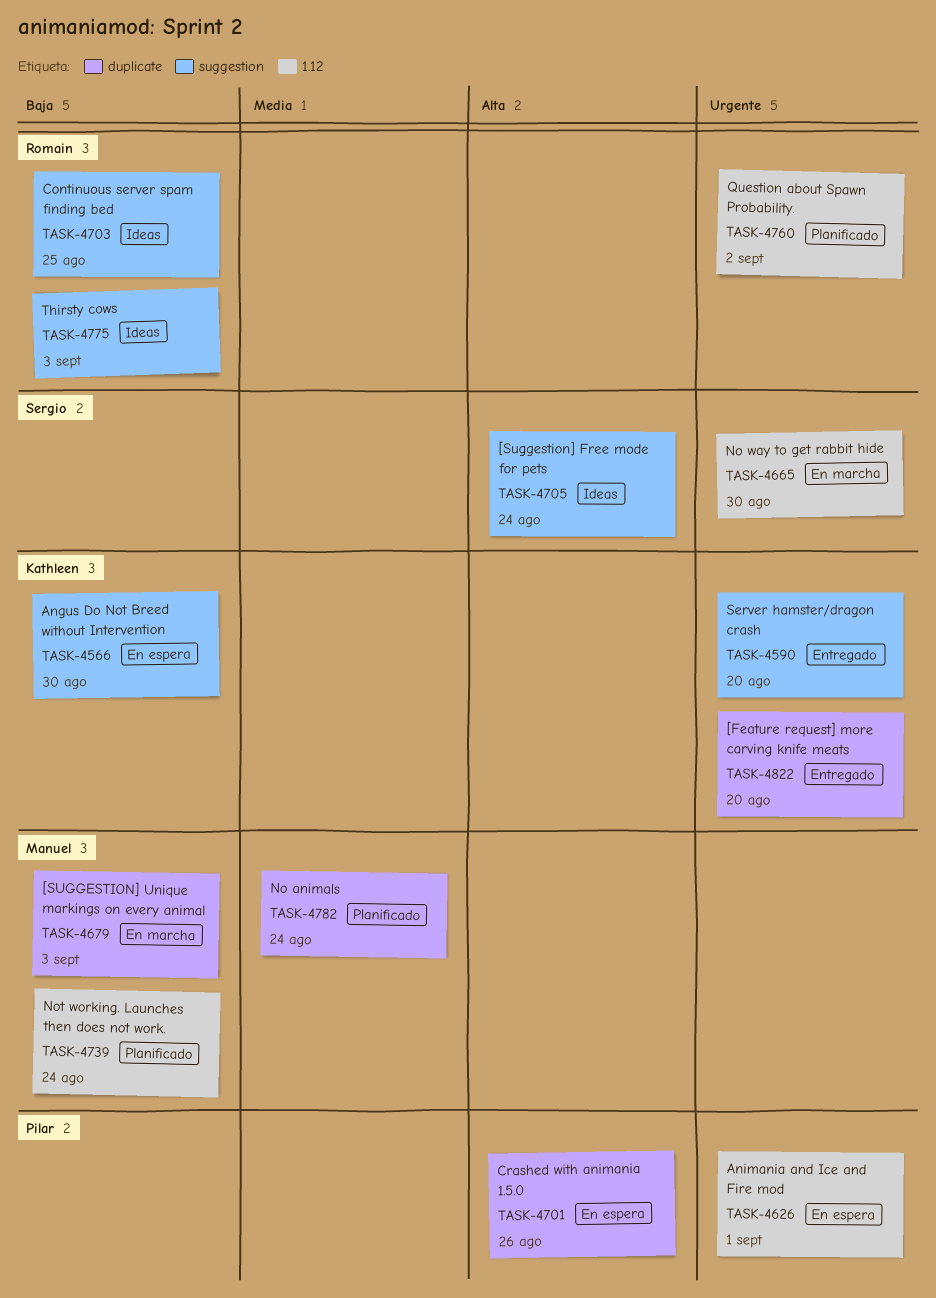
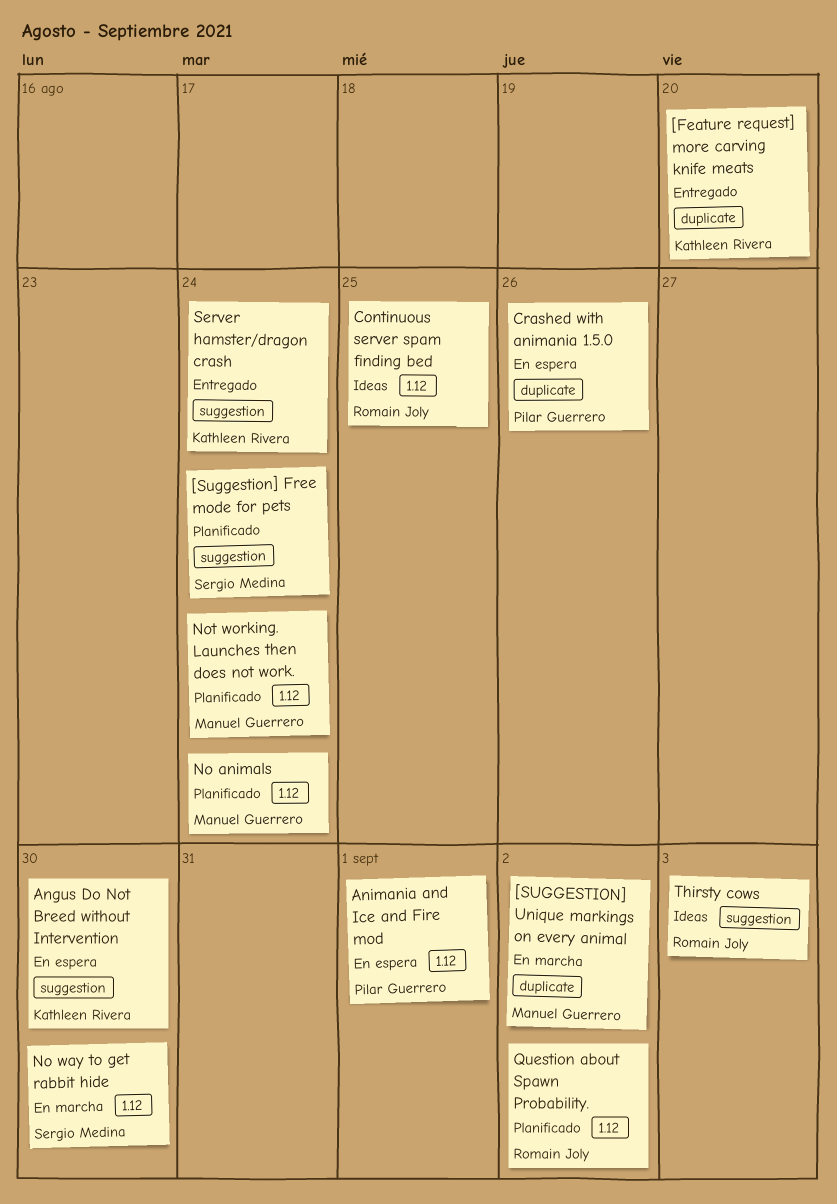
[Suggestion] Free mode for pets, status: Ideas -> Planificado
[SUGGESTION] Unique markings on every animal, due: Sep 3 -> Sep 2
Continuous server spam finding bed, label: suggestion -> 1.12
No animals, label: duplicate -> 1.12
Server hamster/dragon crash, due: Aug 20 -> Aug 24

